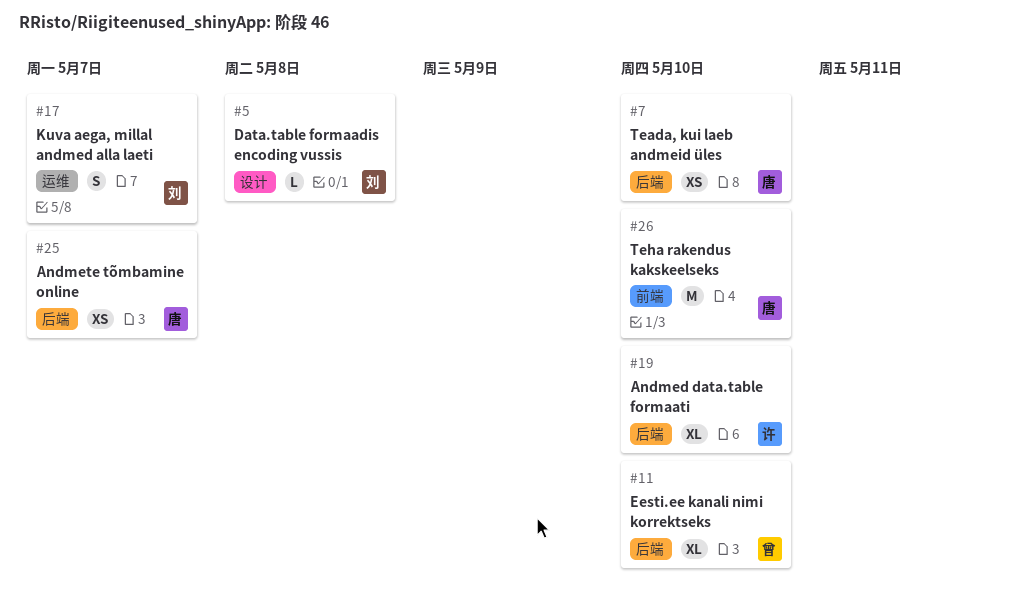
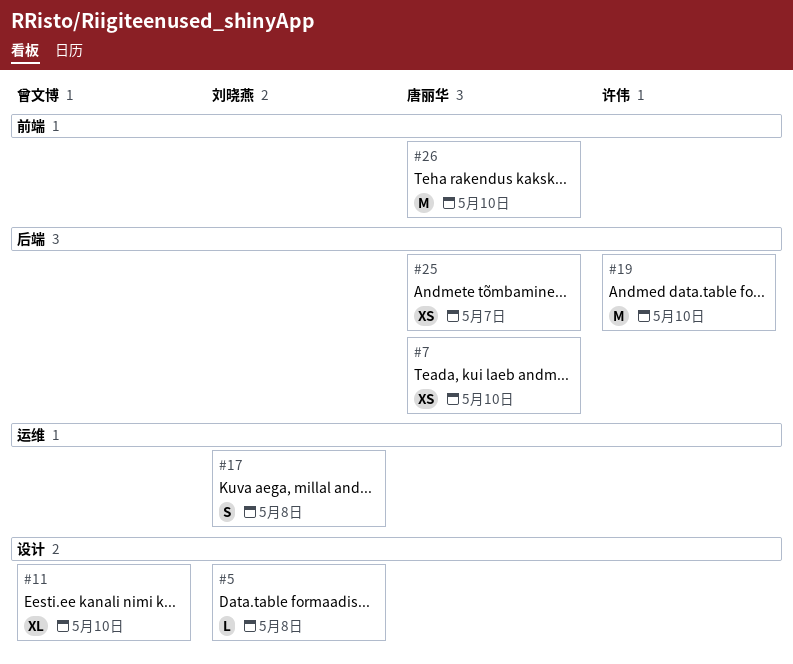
#11, label: 后端 -> 设计
#17, due: May 7 -> May 8
#19, estimate: XL -> M

